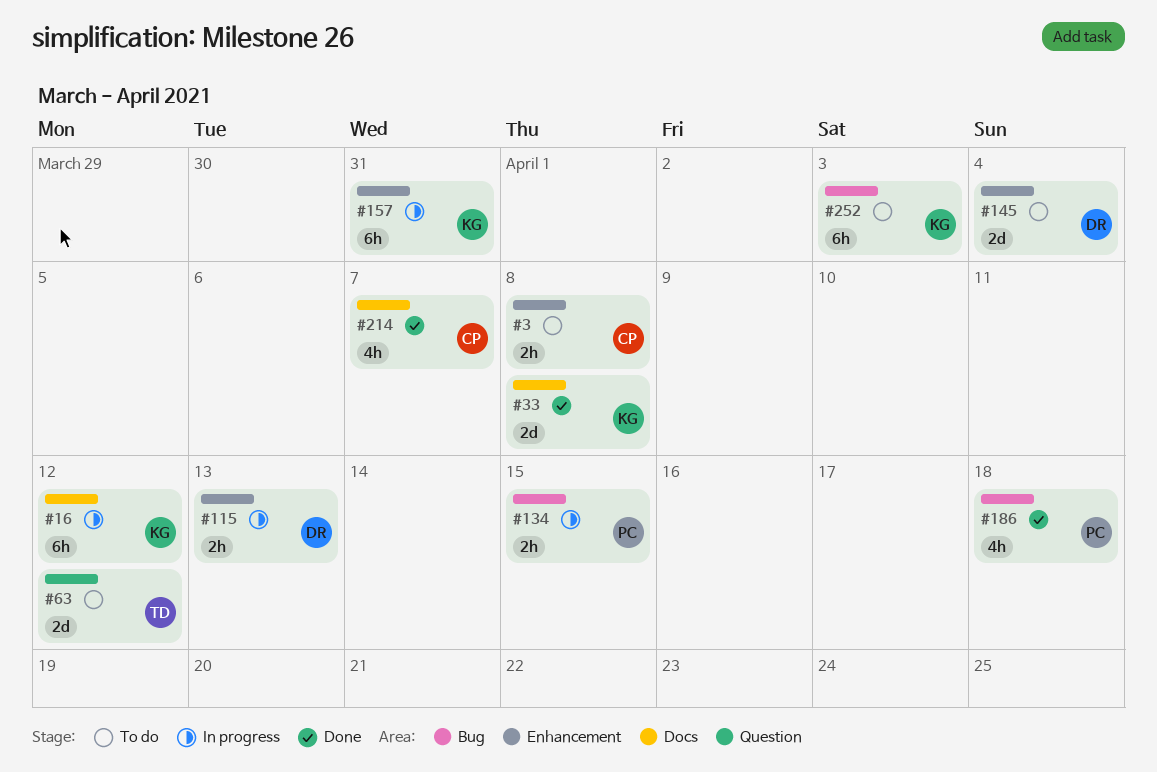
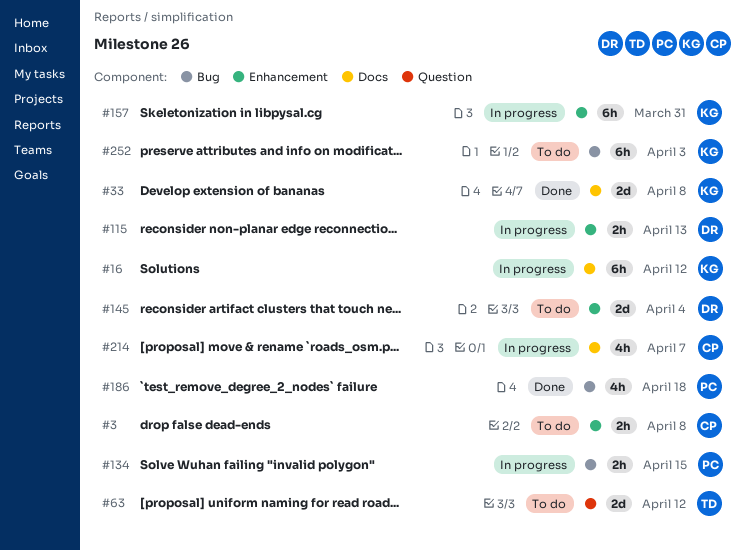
#214, status: Done -> In progress

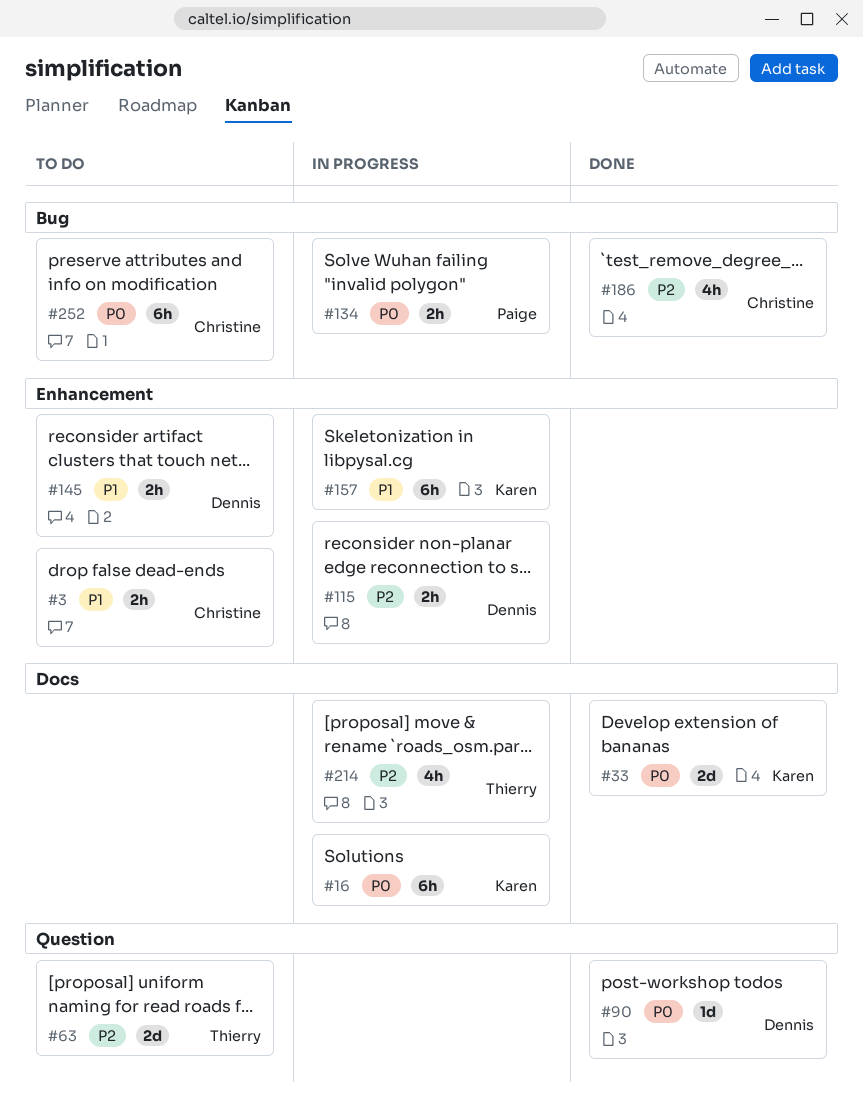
#90: none -> present
#145, estimate: 2d -> 2h
#186, owner: Paige -> Christine
#214, owner: Christine -> Thierry
#252, owner: Karen -> Christine

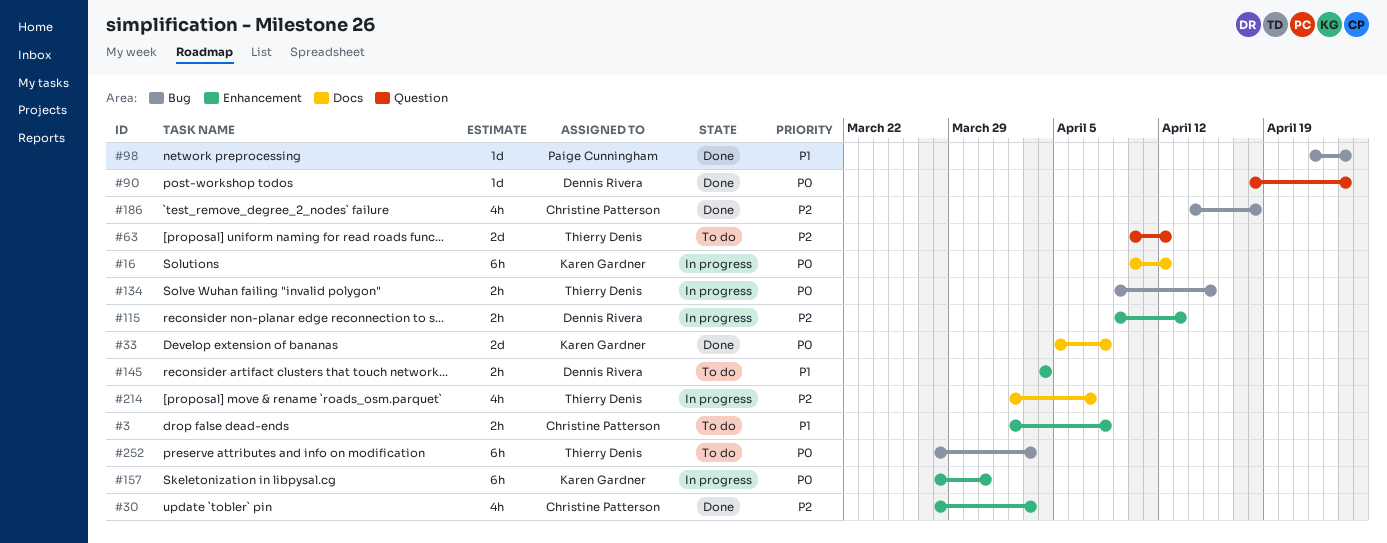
#30: none -> present
#98: none -> present
#134, owner: Paige Cunningham -> Thierry Denis
#157, priority: P1 -> P0
#252, owner: Christine Patterson -> Thierry Denis

